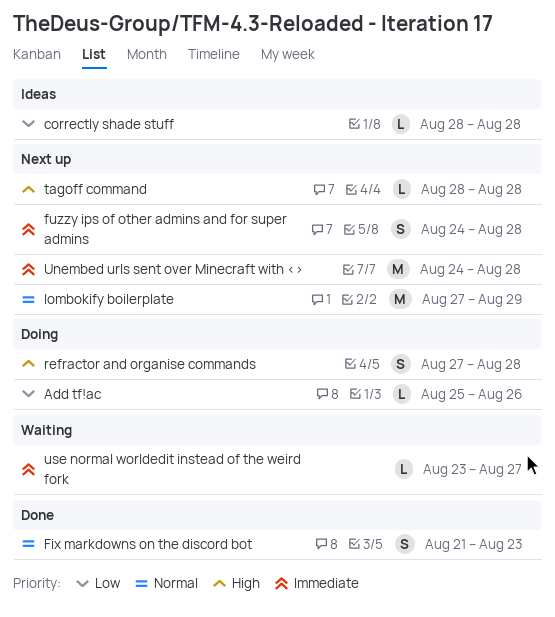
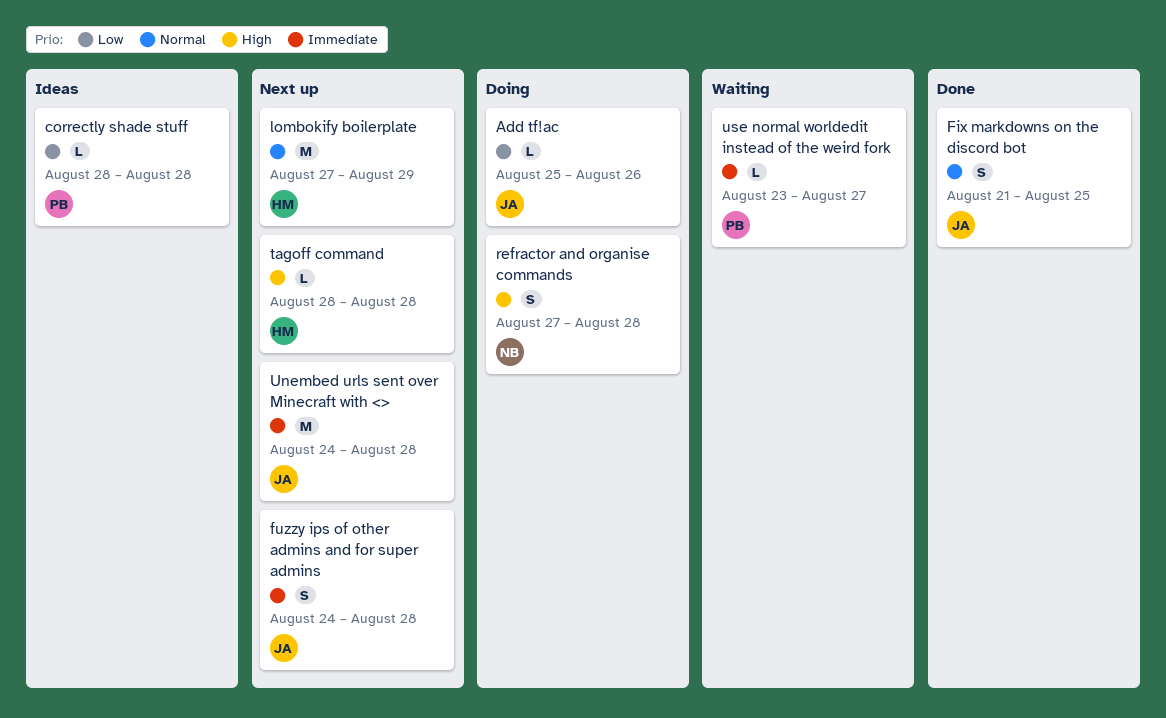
Fix markdowns on the discord bot, due: Aug 23 -> Aug 25

